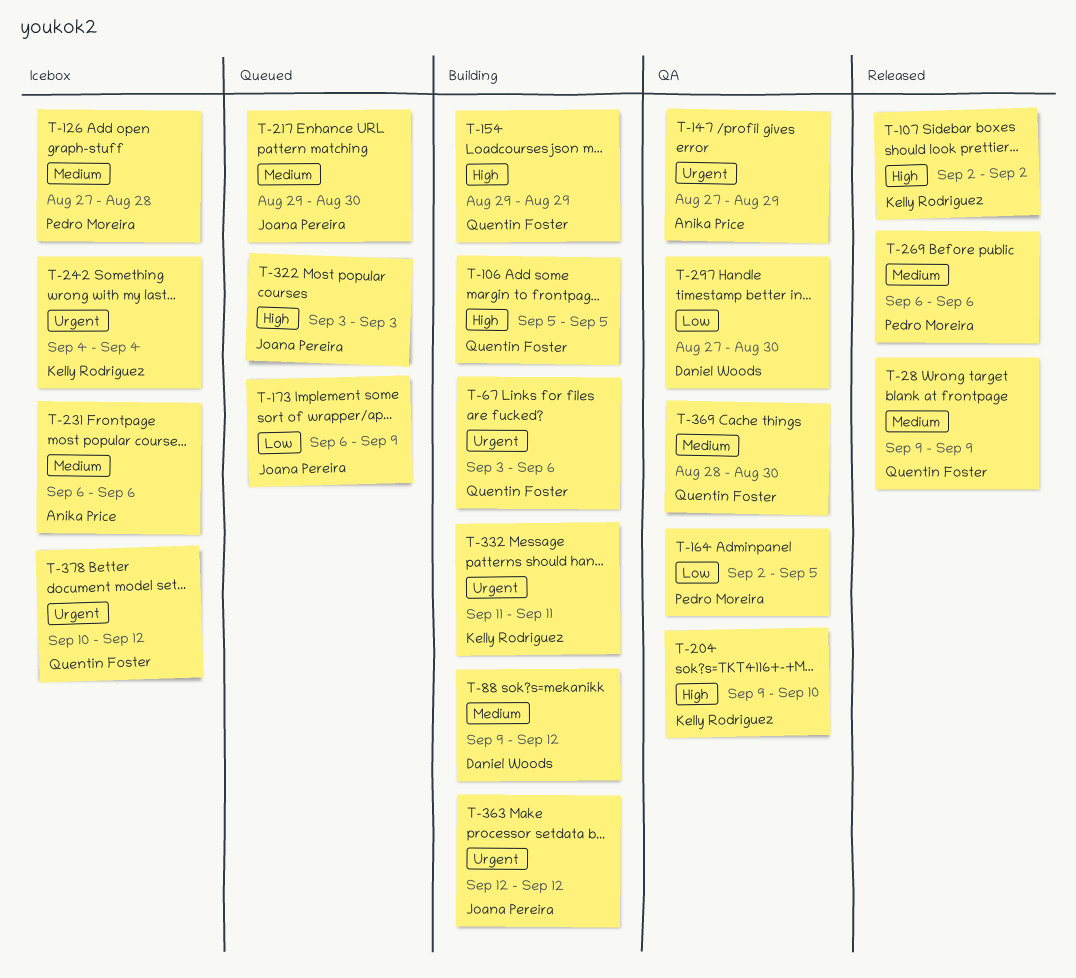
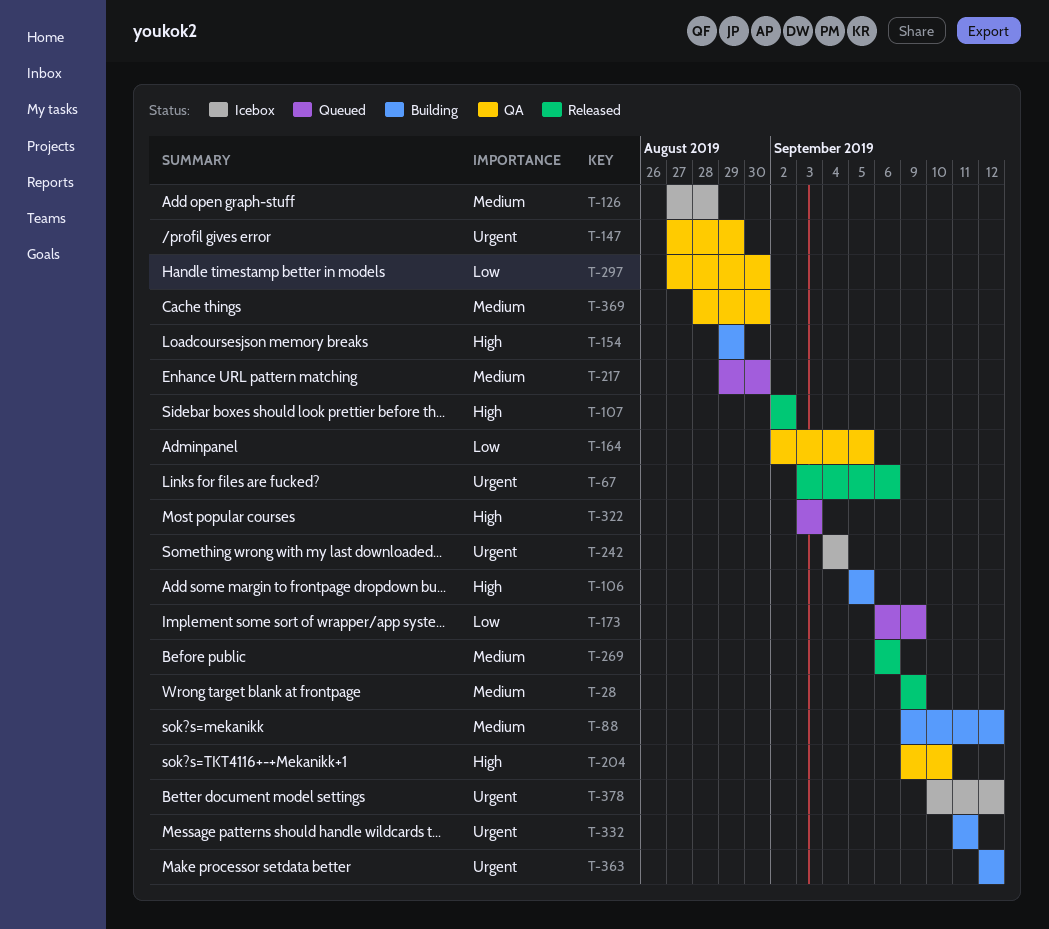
T-67, status: Building -> Released
T-231: present -> none

